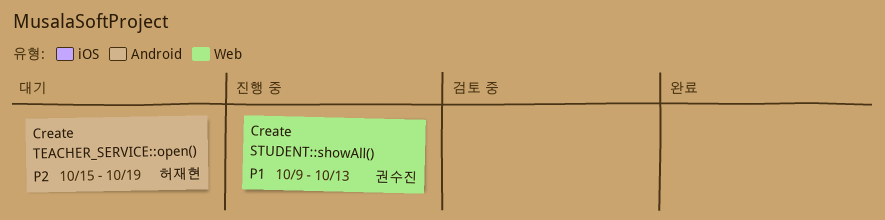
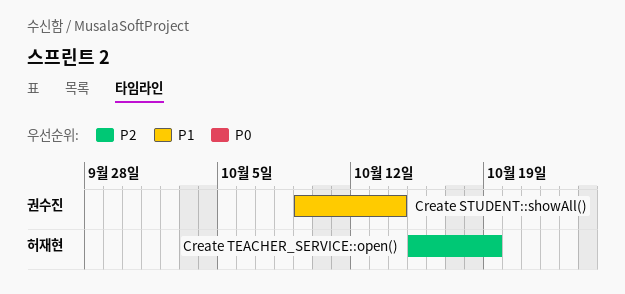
Create STUDENT::showAll(), due: Oct 13 -> Oct 14

